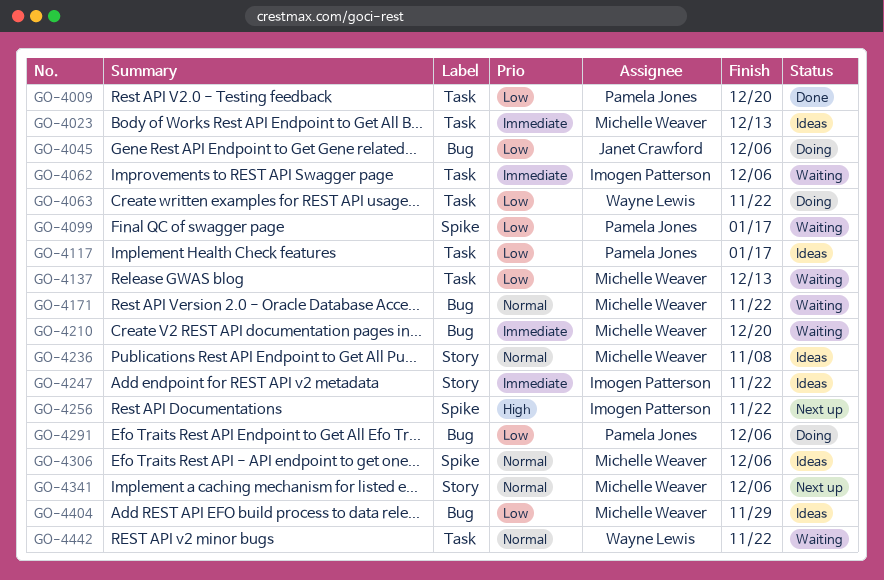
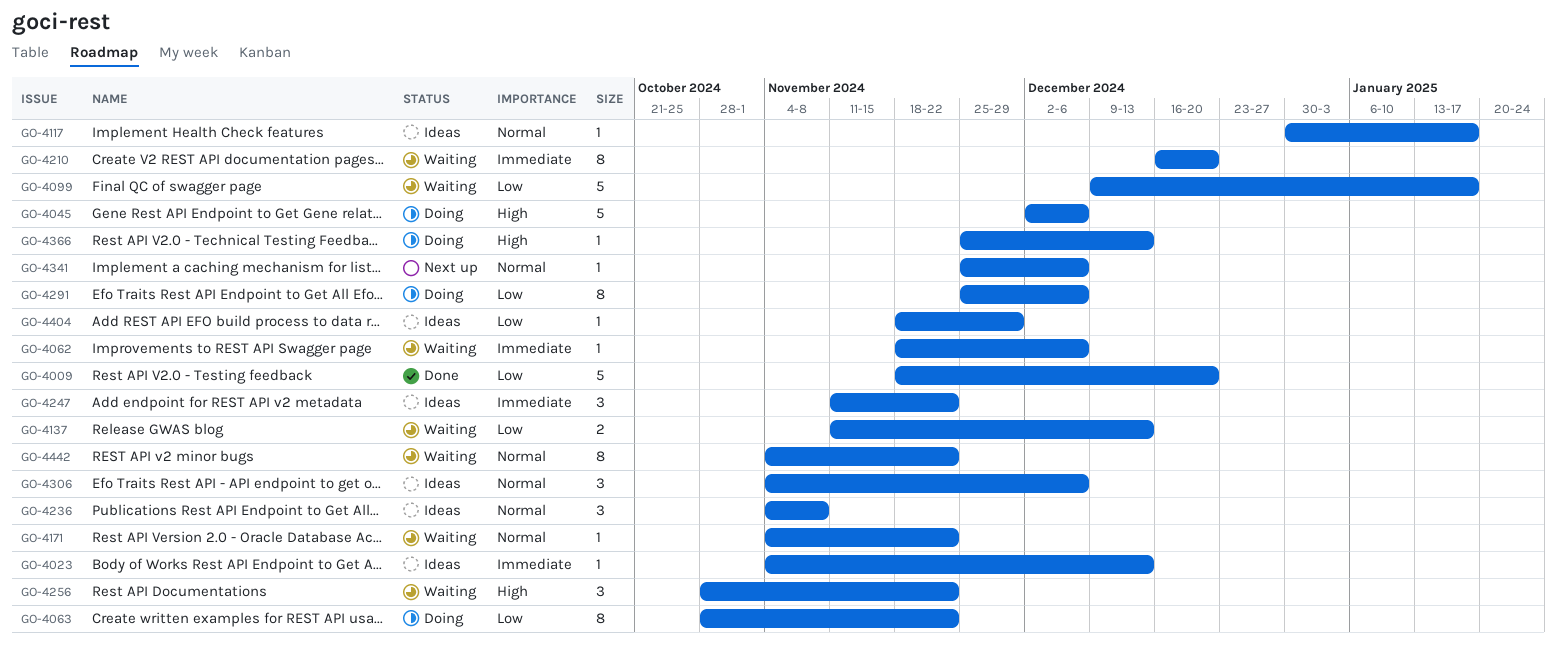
GO-4045, priority: Low -> High
GO-4117, priority: Low -> Normal
GO-4256, status: Next up -> Waiting
GO-4366: none -> present

